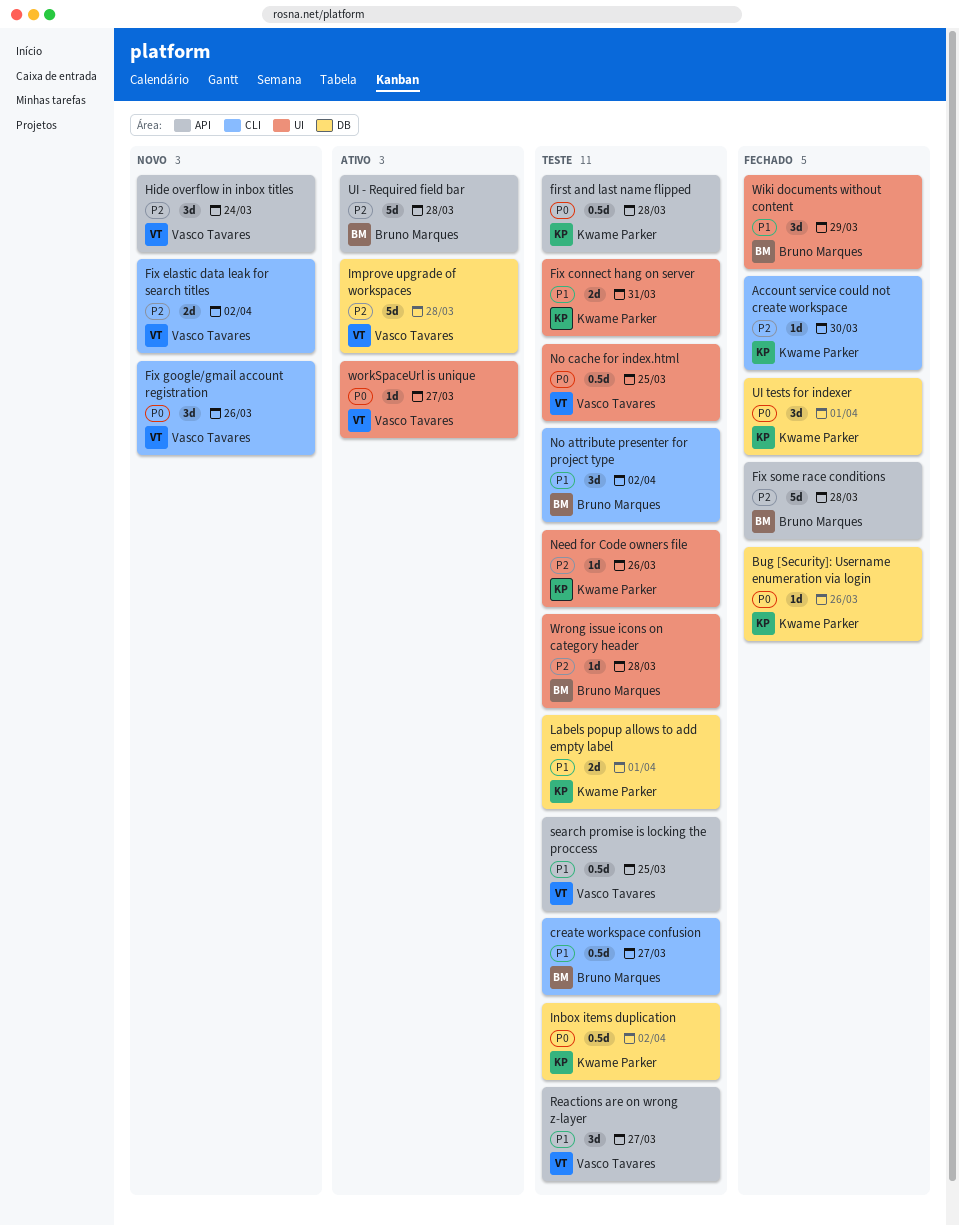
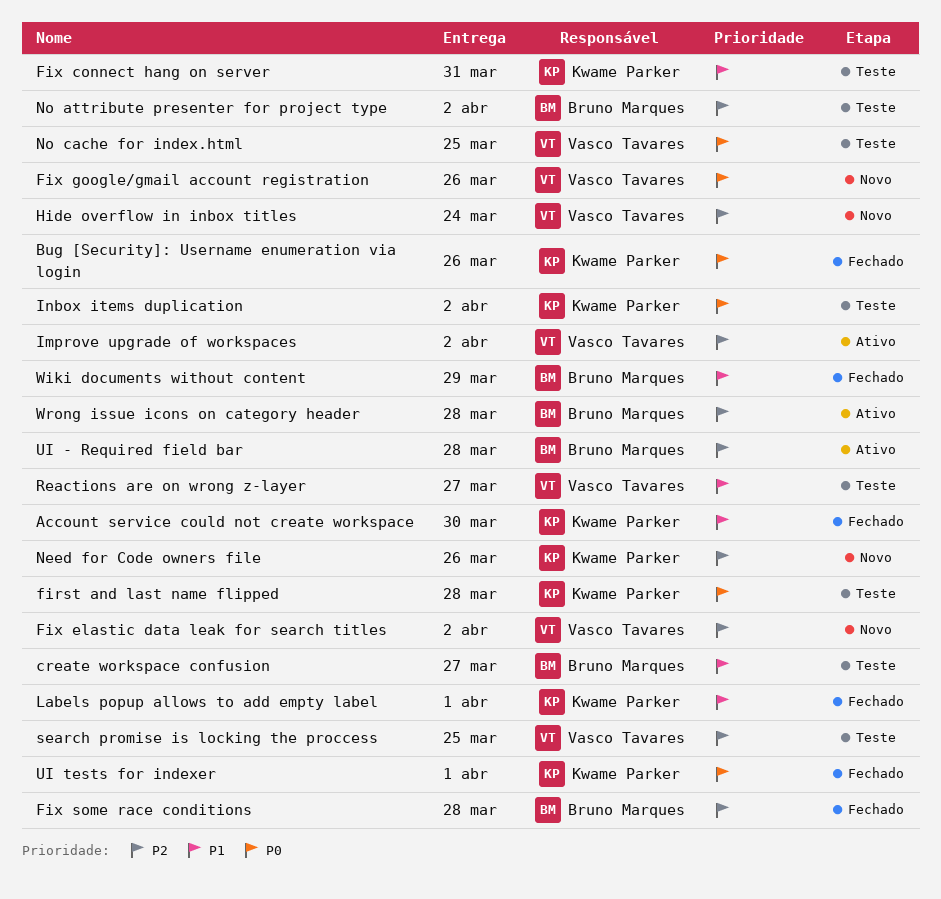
Account service could not create workspace, priority: P2 -> P1
Improve upgrade of workspaces, due: Mar 28 -> Apr 2
Labels popup allows to add empty label, status: Teste -> Fechado
Need for Code owners file, status: Teste -> Novo
No attribute presenter for project type, priority: P1 -> P2
search promise is locking the proccess, priority: P1 -> P2
workSpaceUrl is unique: present -> none
Wrong issue icons on category header, status: Teste -> Ativo

